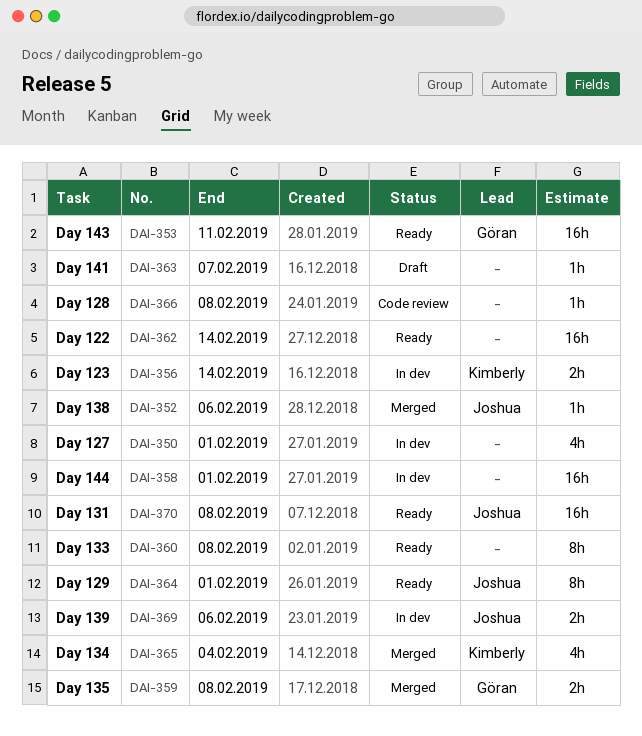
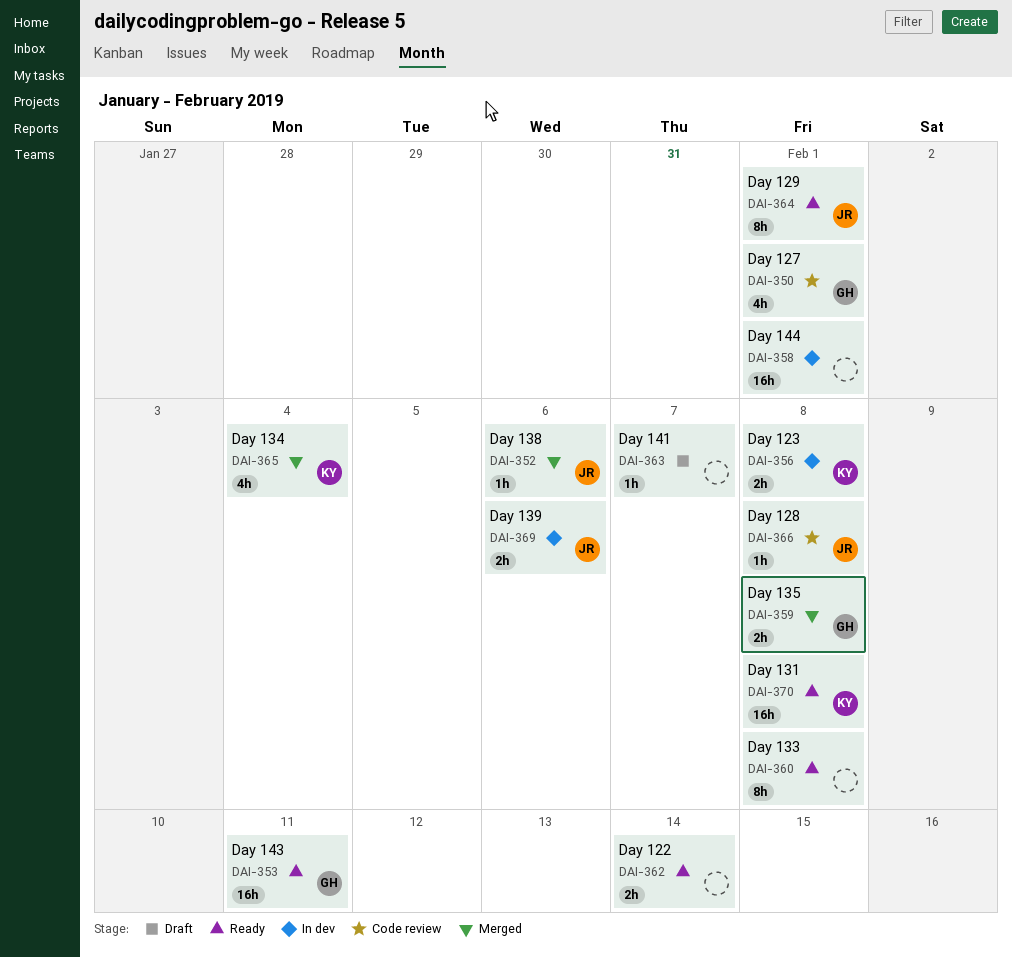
DAI-350, status: In dev -> Code review
DAI-350, owner: none -> Göran
DAI-356, due: Feb 14 -> Feb 8
DAI-362, estimate: 16h -> 2h
DAI-366, owner: none -> Joshua
DAI-370, owner: Joshua -> Kimberly

